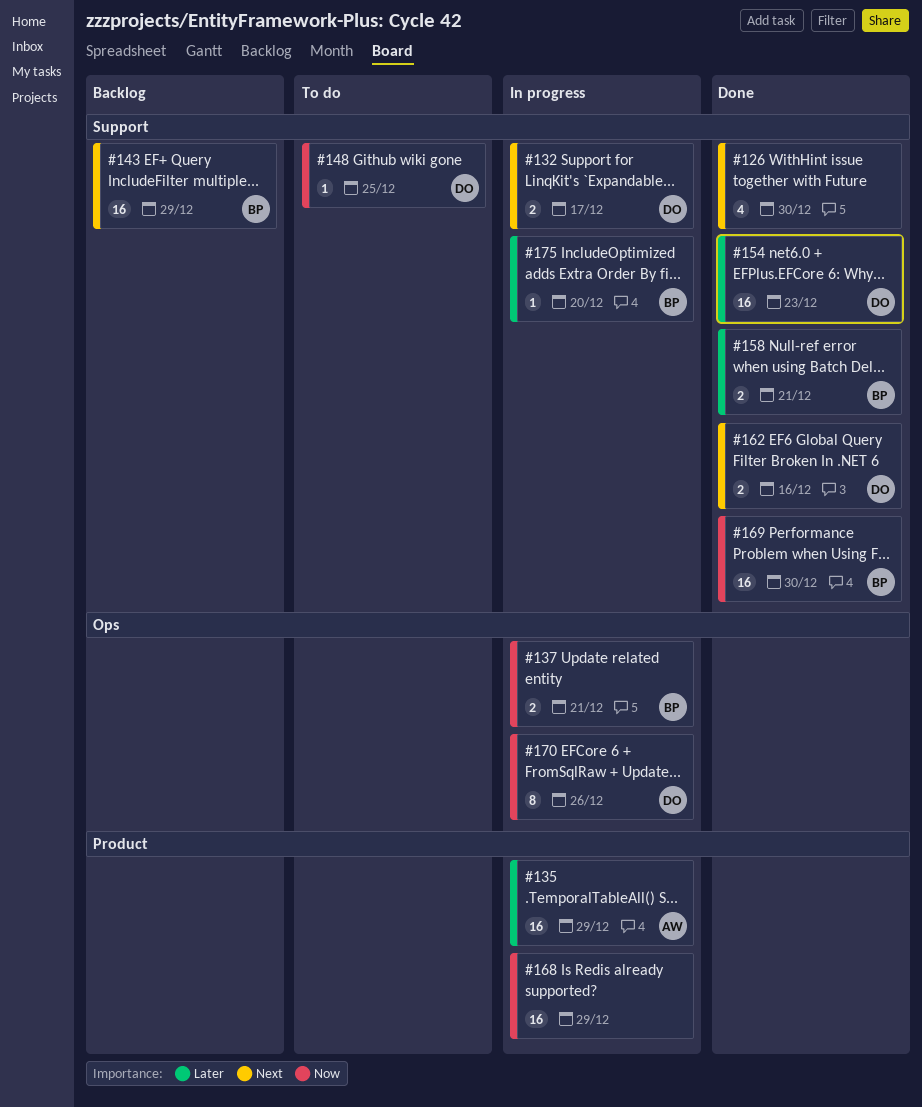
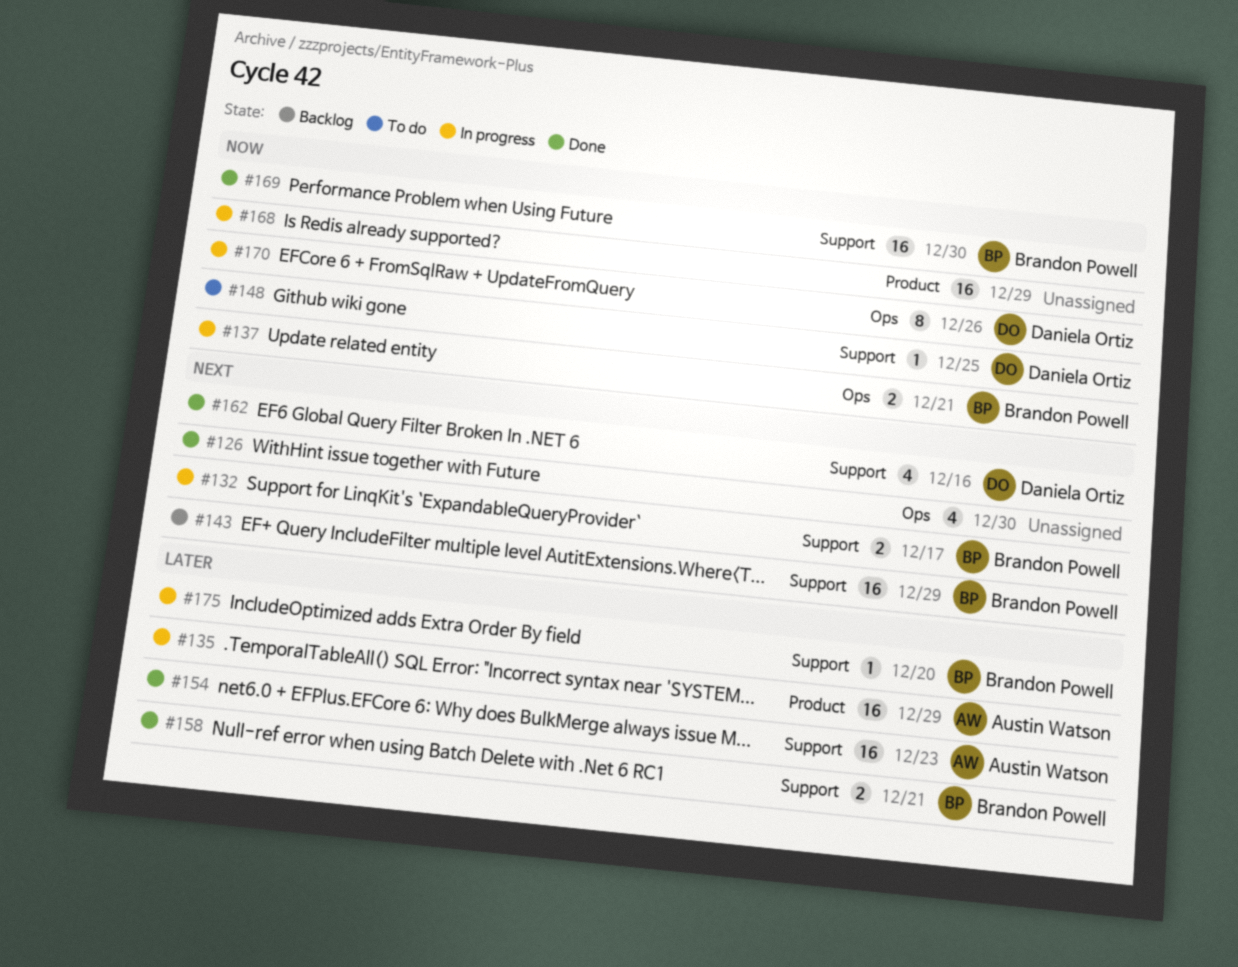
#126, label: Support -> Ops
#132, owner: Daniela Ortiz -> Brandon Powell
#154, owner: Daniela Ortiz -> Austin Watson
#162, estimate: 2 -> 4

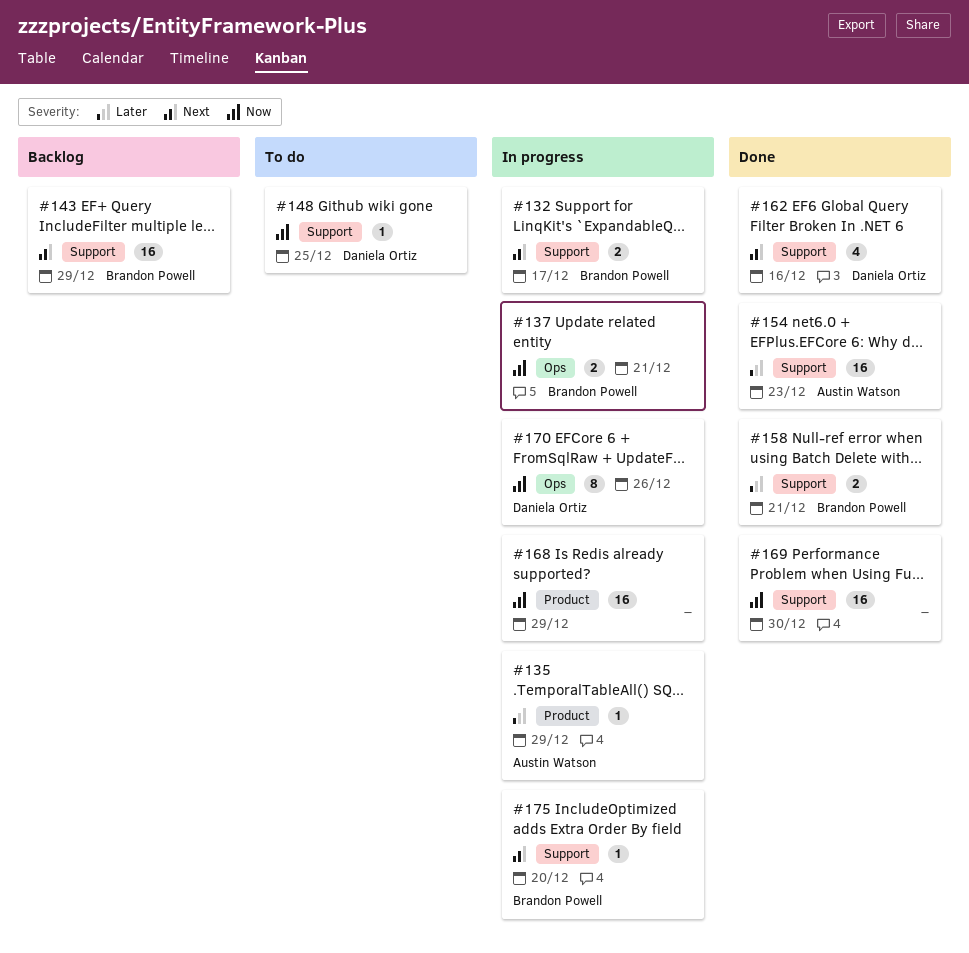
#126: present -> none
#135, estimate: 16 -> 1
#169, owner: Brandon Powell -> none
#175, priority: Later -> Next

